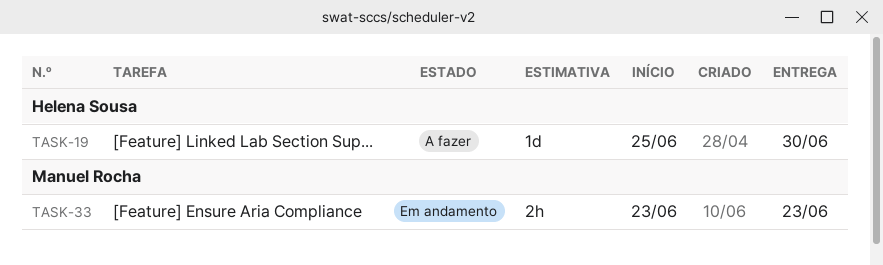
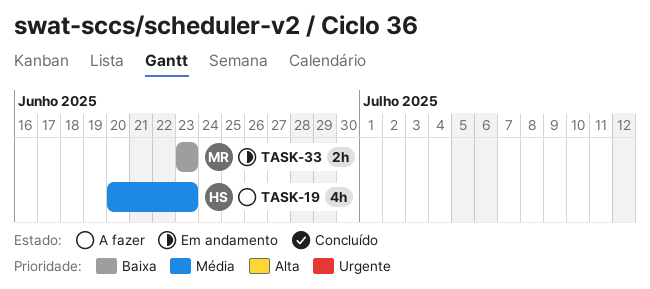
TASK-19, estimate: 1d -> 4h
TASK-19, start: Jun 25 -> Jun 20
TASK-19, due: Jun 30 -> Jun 23

